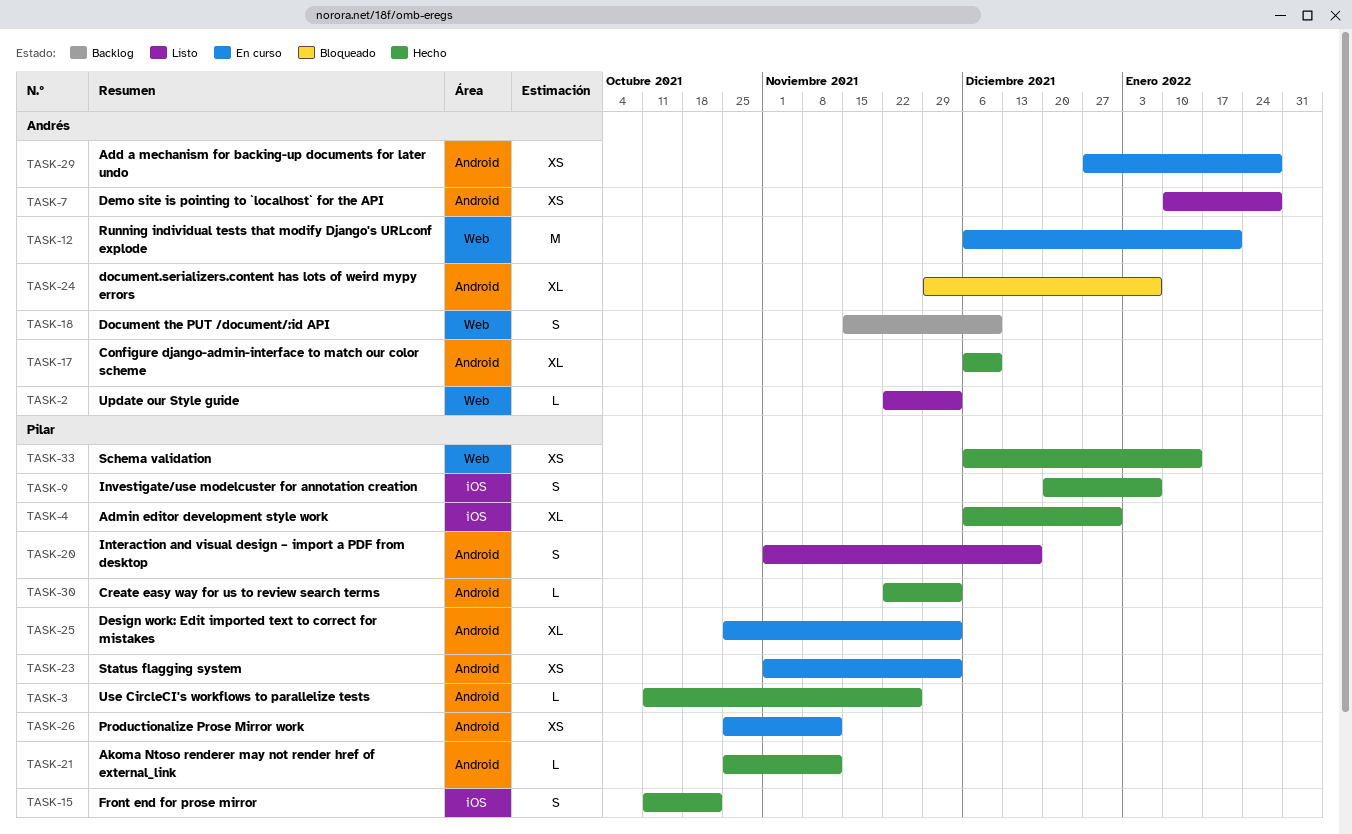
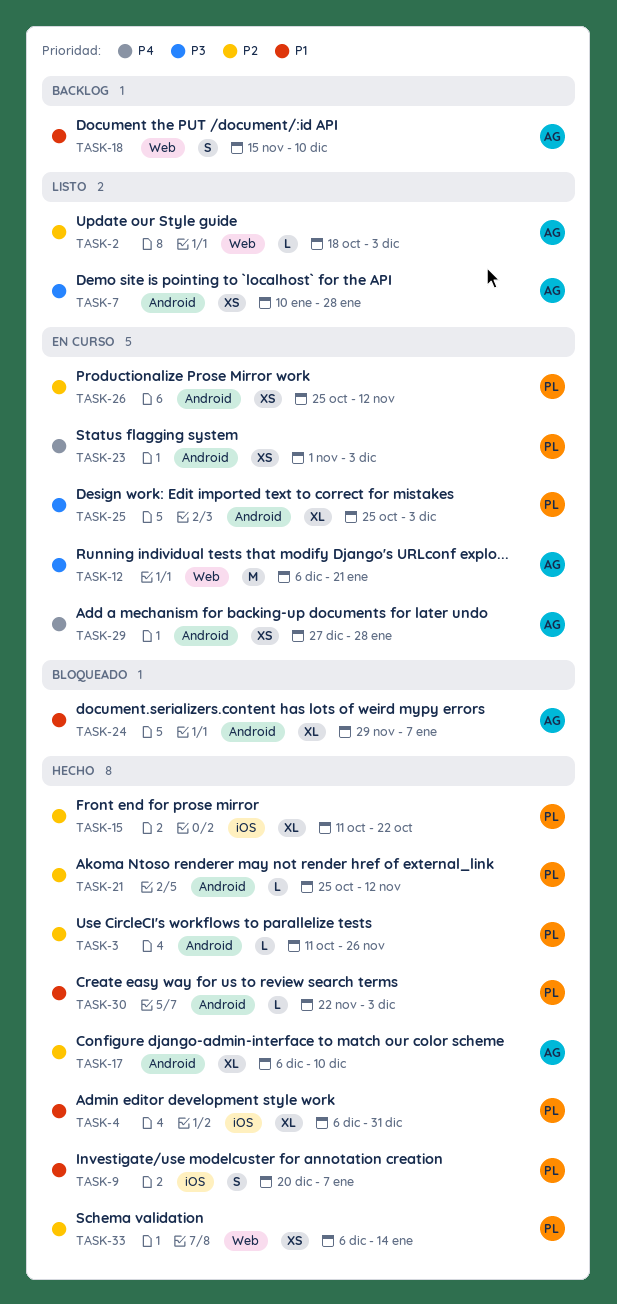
TASK-2, start: Nov 22 -> Oct 18
TASK-15, estimate: S -> XL
TASK-20: present -> none

